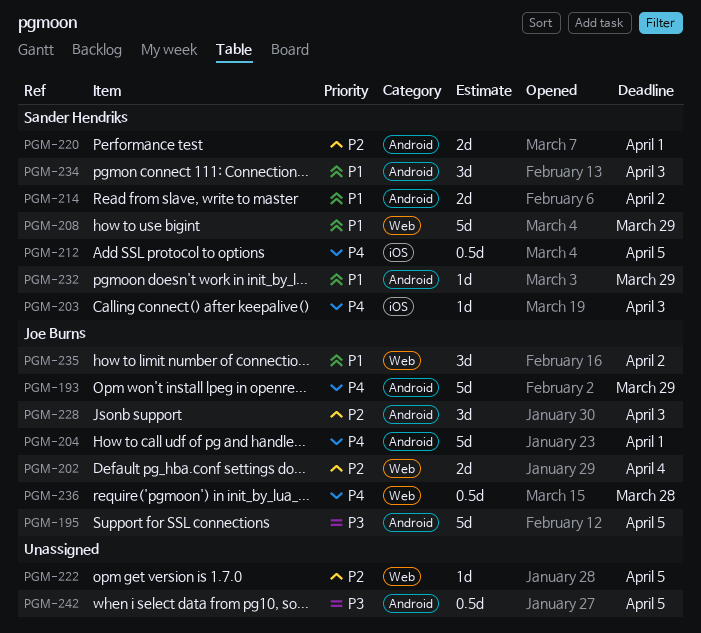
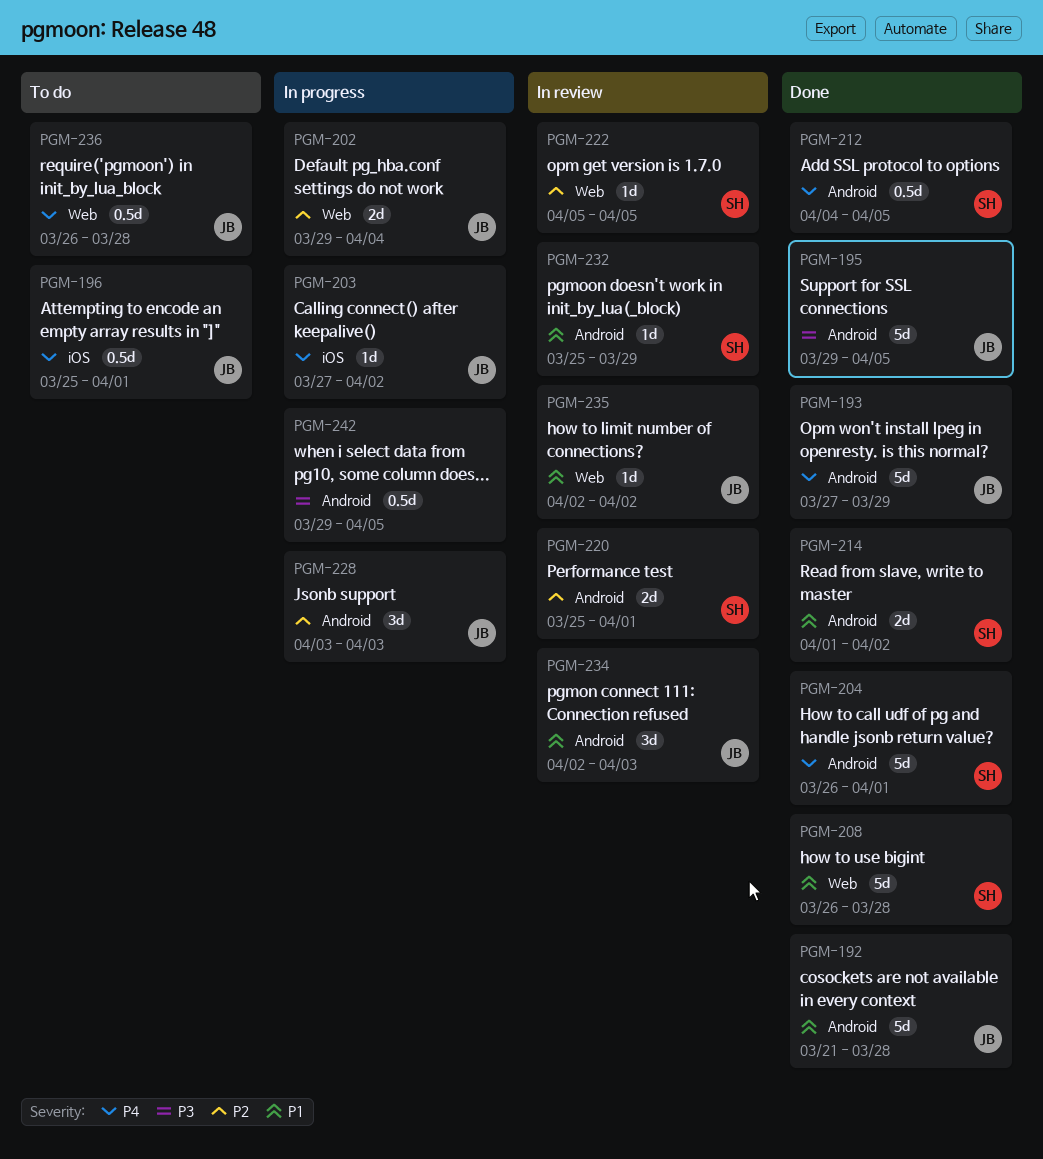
PGM-192: none -> present
PGM-196: none -> present
PGM-203, owner: Sander Hendriks -> Joe Burns
PGM-203, due: Apr 3 -> Apr 2
PGM-204, owner: Joe Burns -> Sander Hendriks
PGM-208, due: Mar 29 -> Mar 28
PGM-212, label: iOS -> Android
PGM-222, owner: none -> Sander Hendriks
PGM-234, owner: Sander Hendriks -> Joe Burns
PGM-235, estimate: 3d -> 1d

